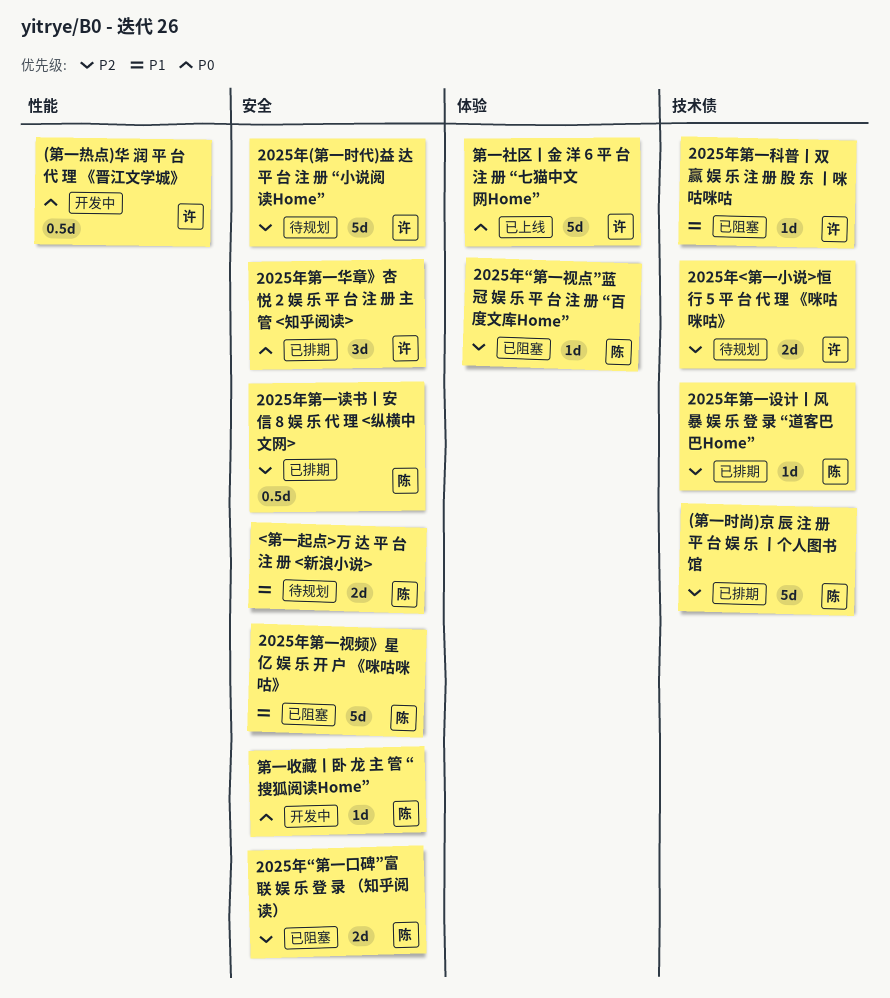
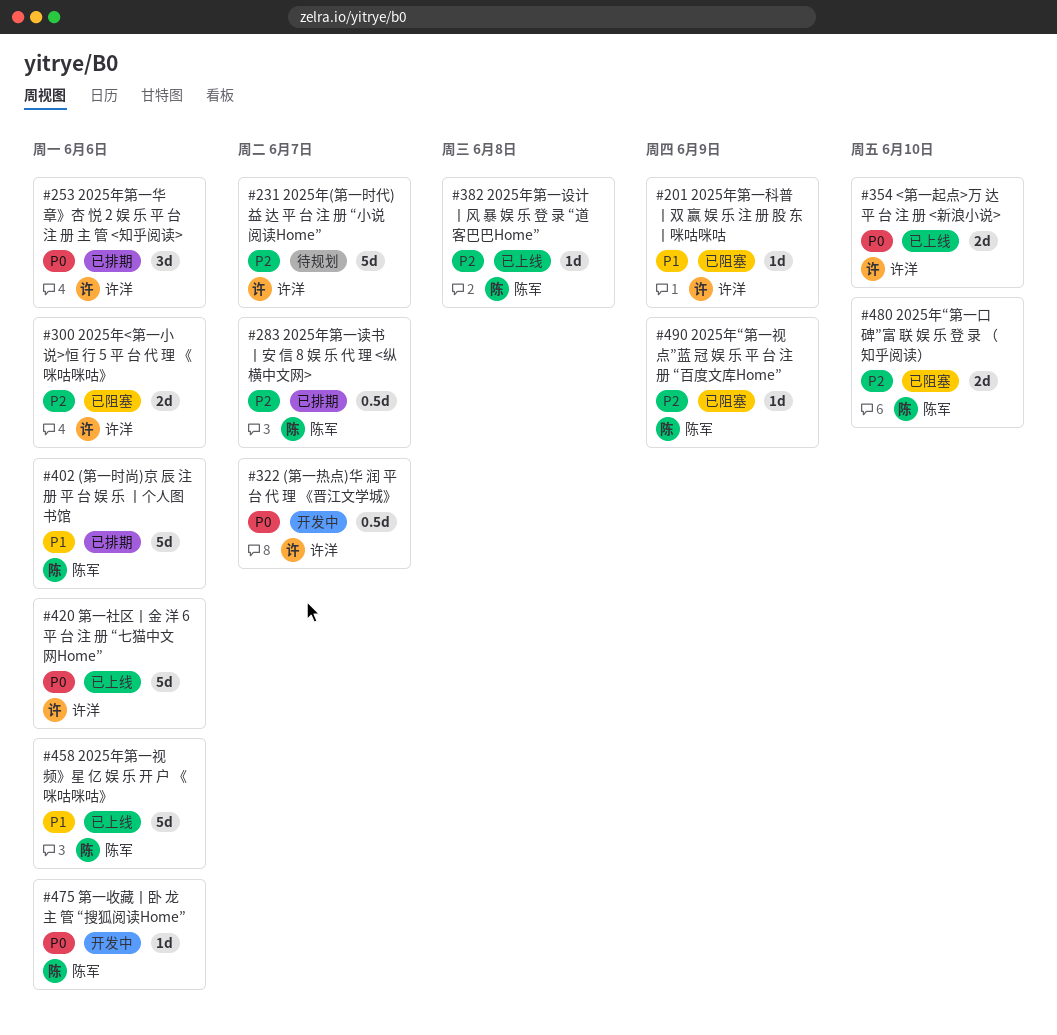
(第一时尚)京 辰 注 册 平 台 娱 乐 丨个人图书馆, priority: P2 -> P1
2025年<第一小说>恒 行 5 平 台 代 理 《咪咕咪咕》, status: 待规划 -> 已阻塞
2025年第一视频》星 亿 娱 乐 开 户 《咪咕咪咕》, status: 已阻塞 -> 已上线
2025年第一设计丨风 暴 娱 乐 登 录 “道客巴巴Home”, status: 已排期 -> 已上线
<第一起点>万 达 平 台 注 册 <新浪小说>, status: 待规划 -> 已上线
<第一起点>万 达 平 台 注 册 <新浪小说>, owner: 陈军 -> 许洋
<第一起点>万 达 平 台 注 册 <新浪小说>, priority: P1 -> P0

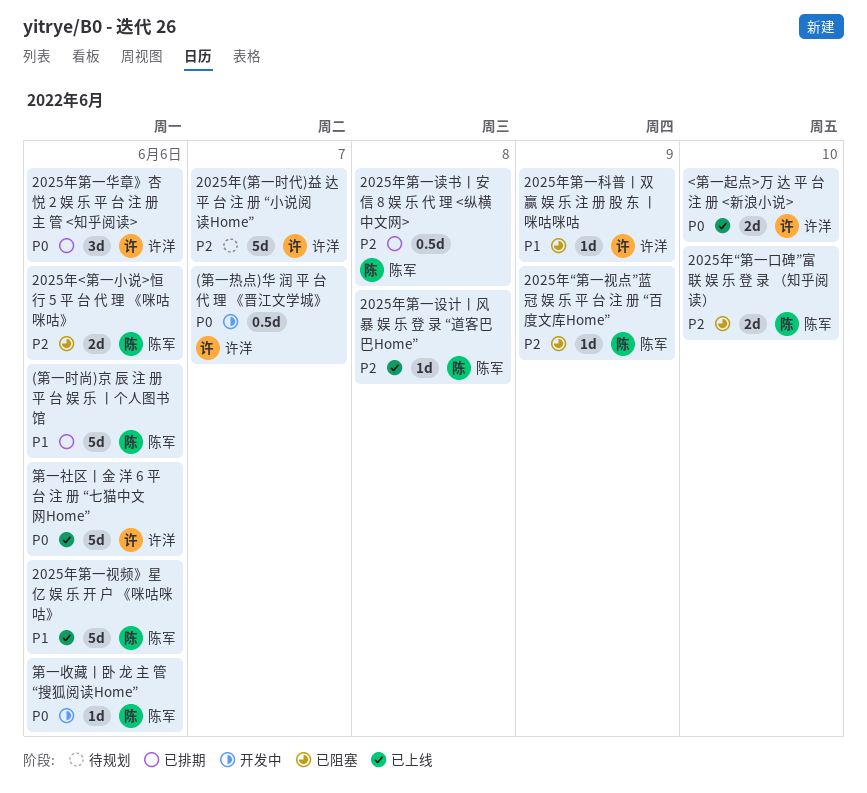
2025年<第一小说>恒 行 5 平 台 代 理 《咪咕咪咕》, owner: 许洋 -> 陈军
2025年第一读书丨安 信 8 娱 乐 代 理 <纵横中文网>, due: Jun 7 -> Jun 8

